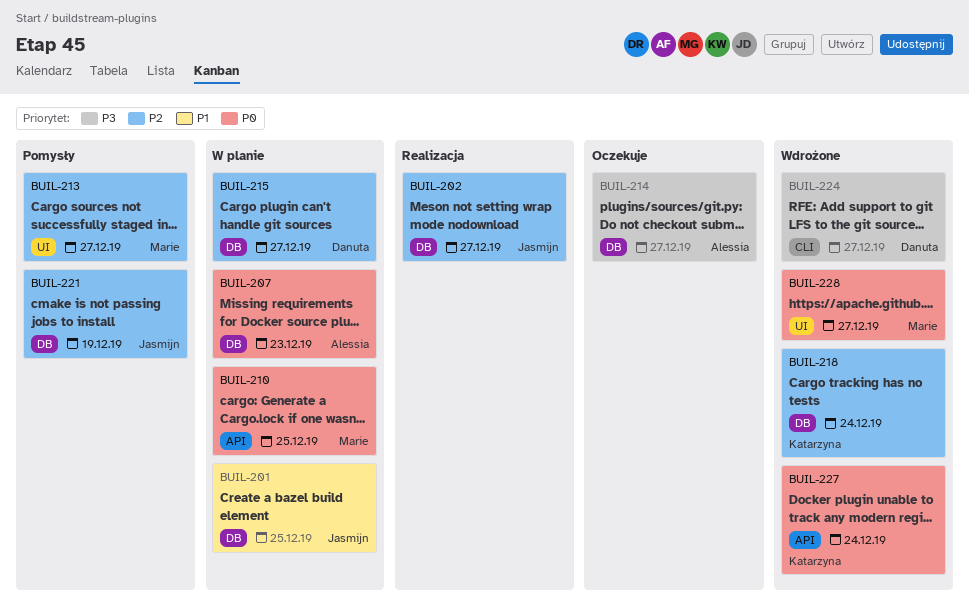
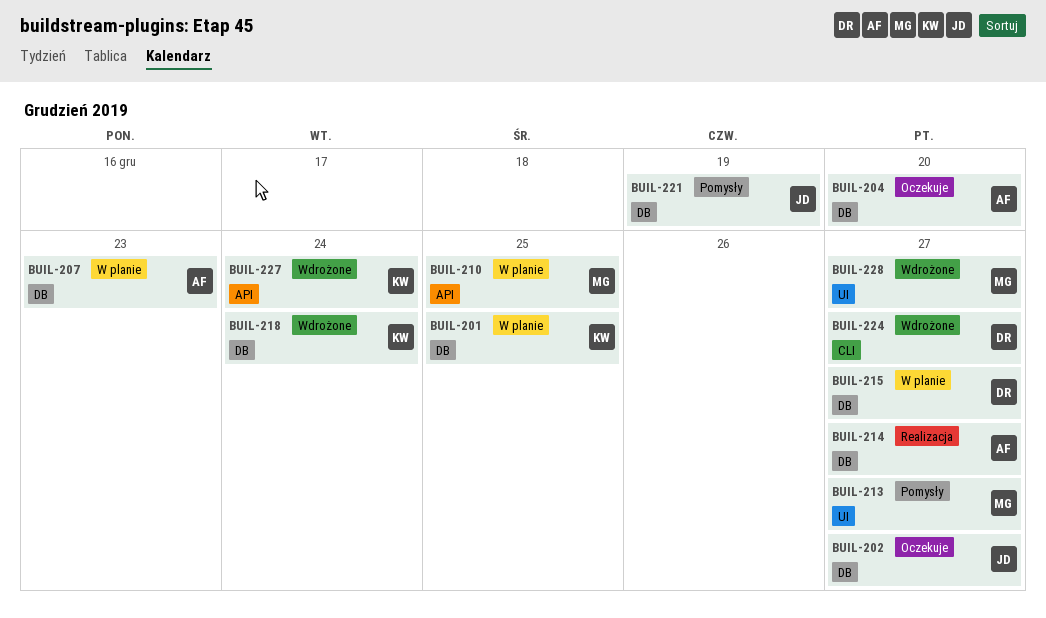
BUIL-201, owner: Jasmijn -> Katarzyna
BUIL-202, status: Realizacja -> Oczekuje
BUIL-204: none -> present
BUIL-214, status: Oczekuje -> Realizacja

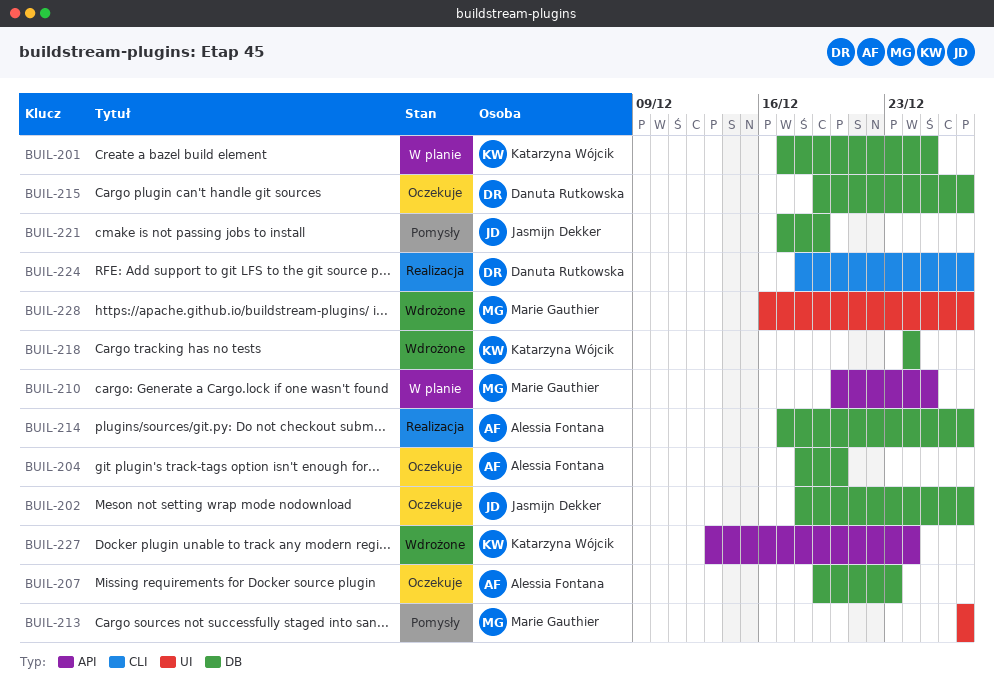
BUIL-207, status: W planie -> Oczekuje
BUIL-215, status: W planie -> Oczekuje
BUIL-224, status: Wdrożone -> Realizacja

